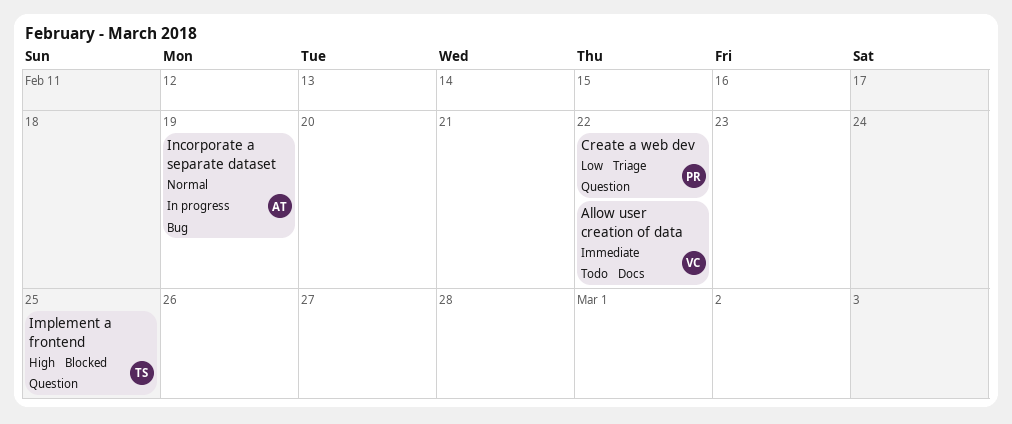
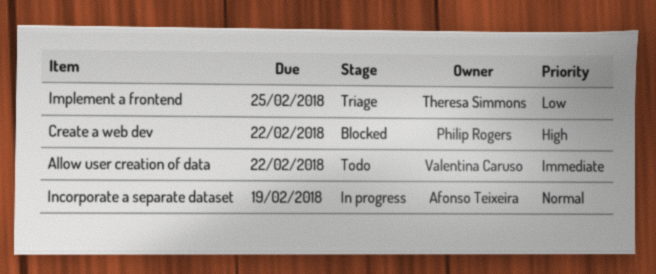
Create a web dev, status: Triage -> Blocked
Create a web dev, priority: Low -> High
Implement a frontend, status: Blocked -> Triage
Implement a frontend, priority: High -> Low

